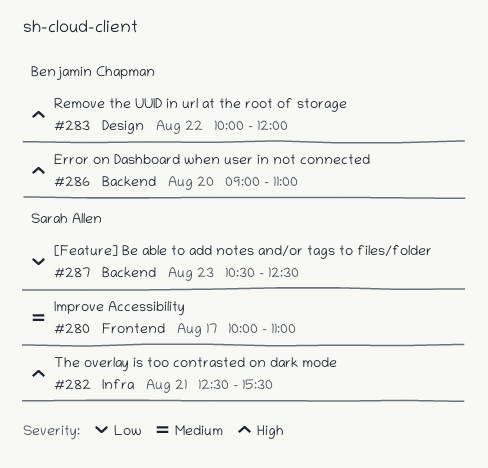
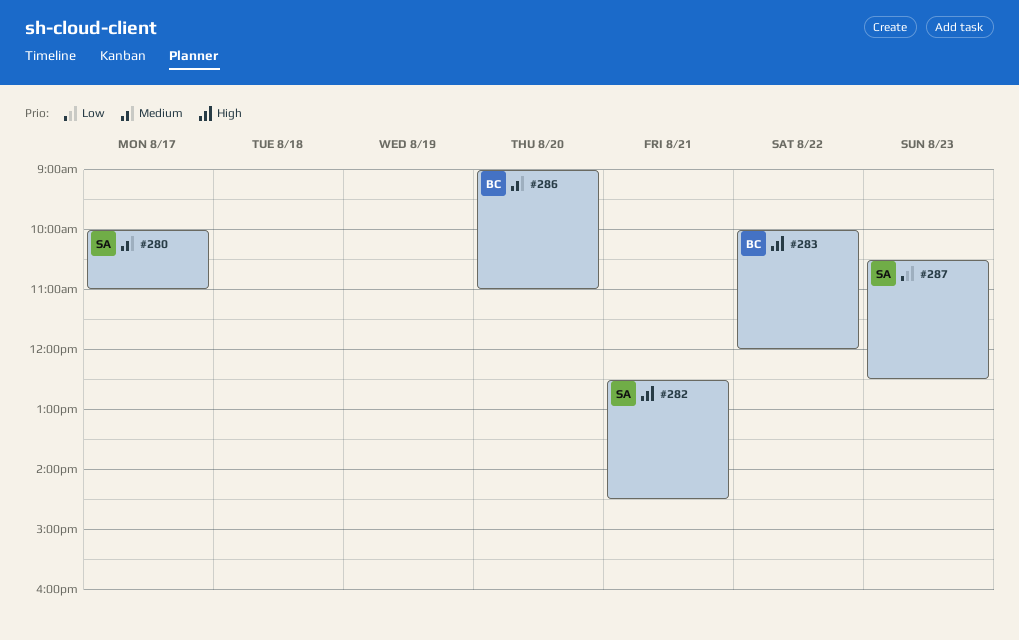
#282, ends: 15:30 -> 14:30
#286, priority: High -> Medium

